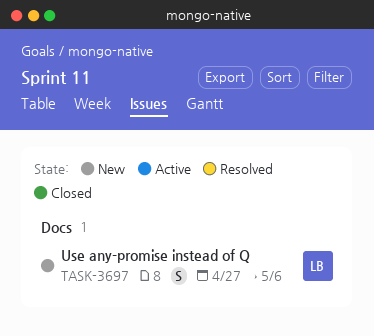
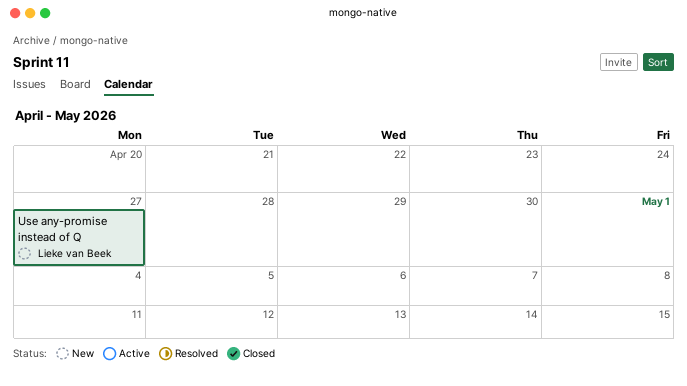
Use any-promise instead of Q, due: May 6 -> Apr 27

